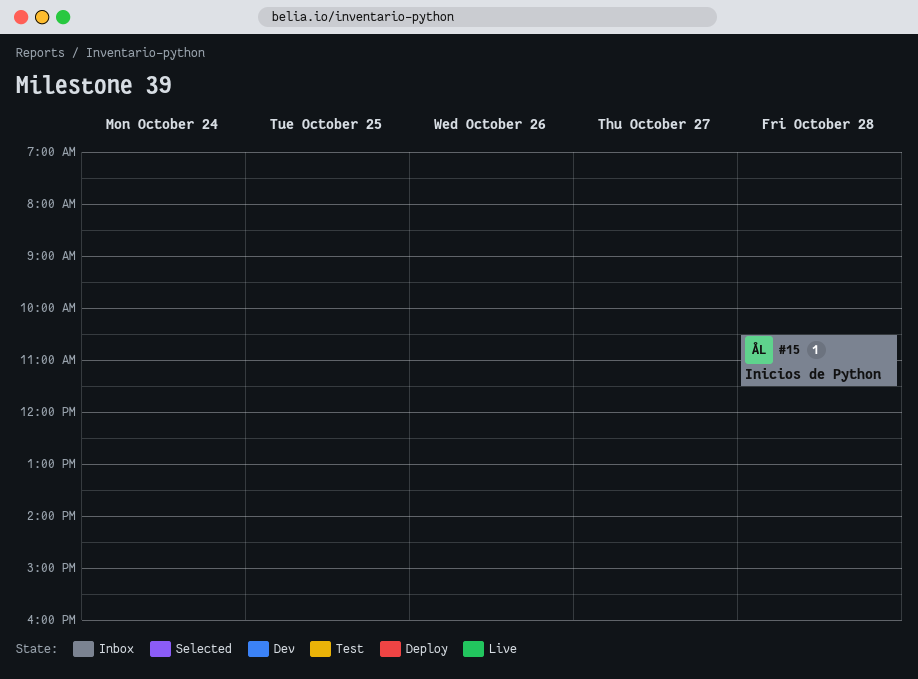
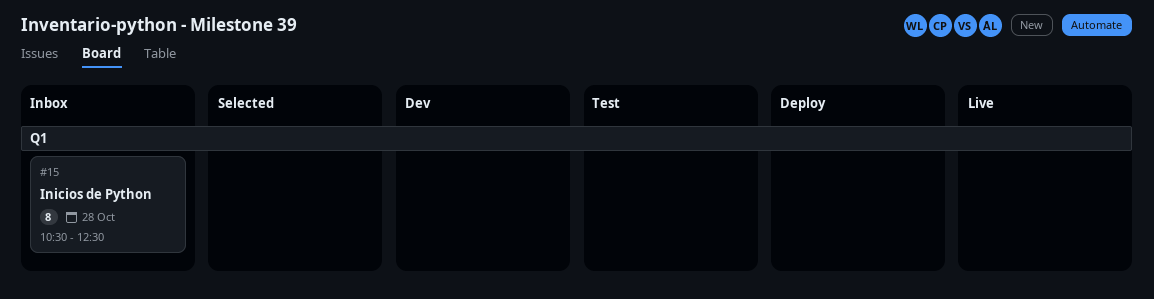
#15, estimate: 1 -> 8
#15, ends: 11:30 -> 12:30

